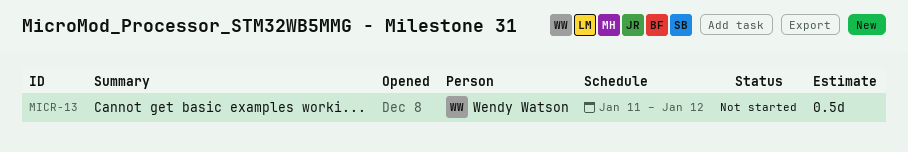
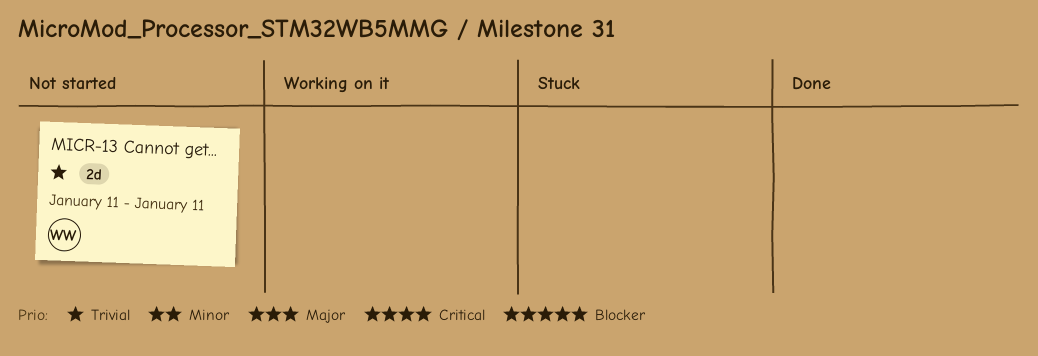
MICR-13, estimate: 0.5d -> 2d
MICR-13, due: Jan 12 -> Jan 11

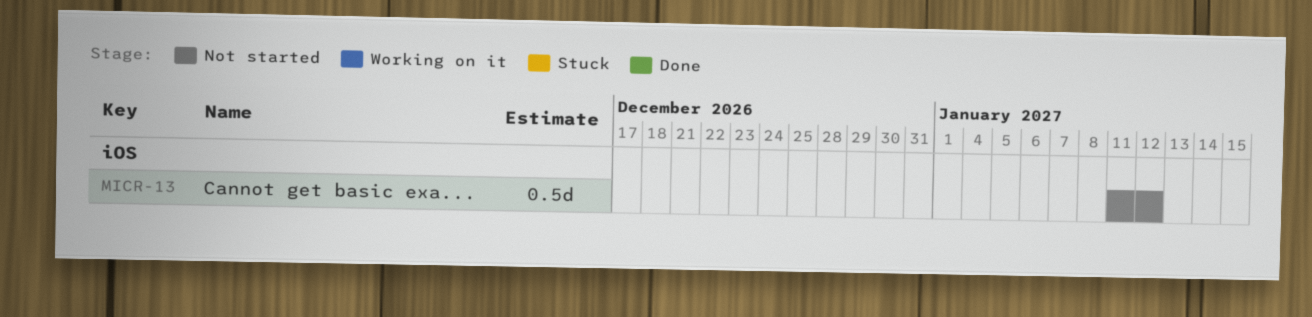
MICR-13, estimate: 2d -> 0.5d
MICR-13, due: Jan 11 -> Jan 12

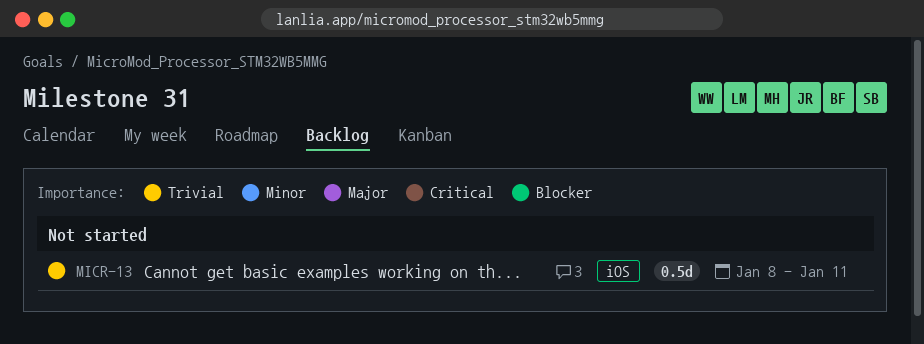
MICR-13, start: Jan 11 -> Jan 8
MICR-13, due: Jan 12 -> Jan 11

